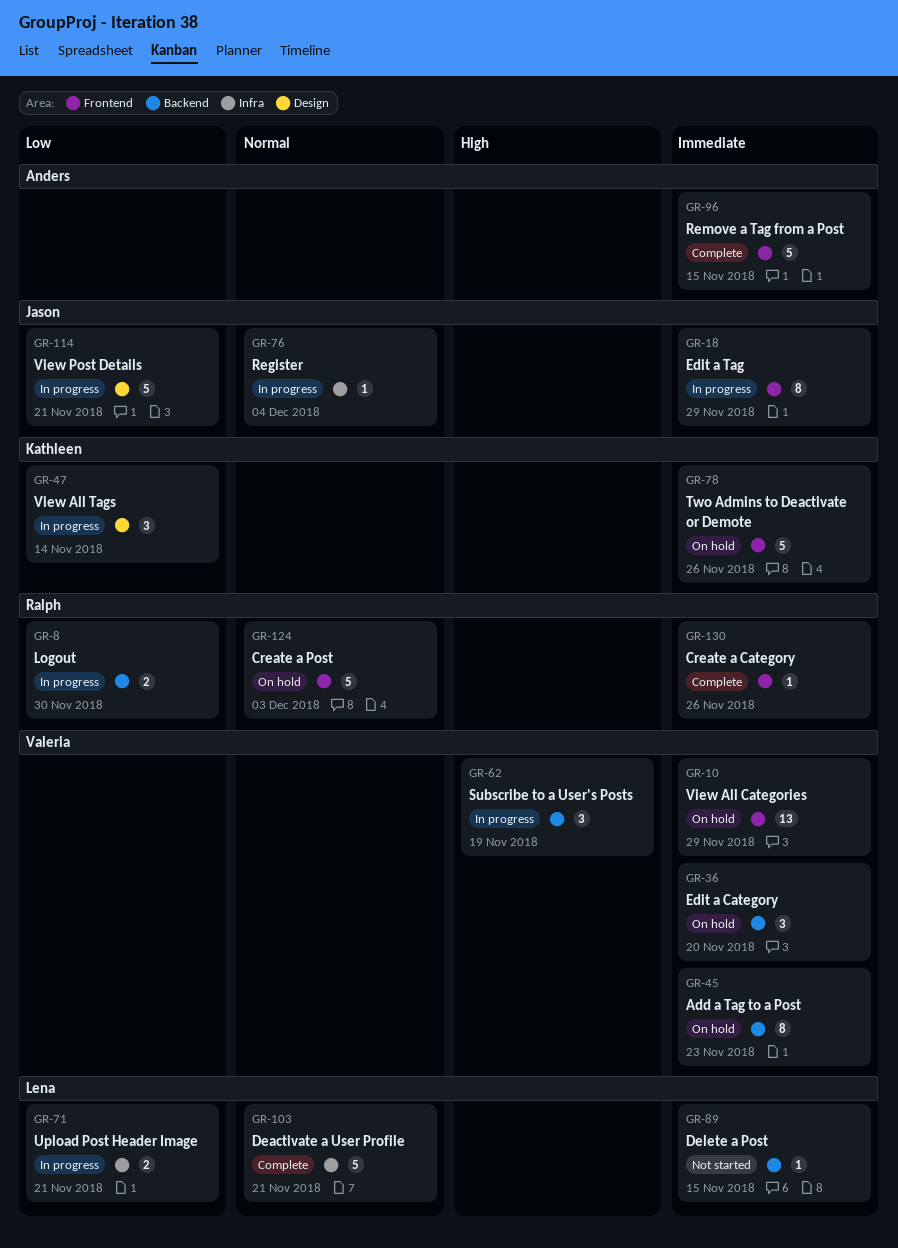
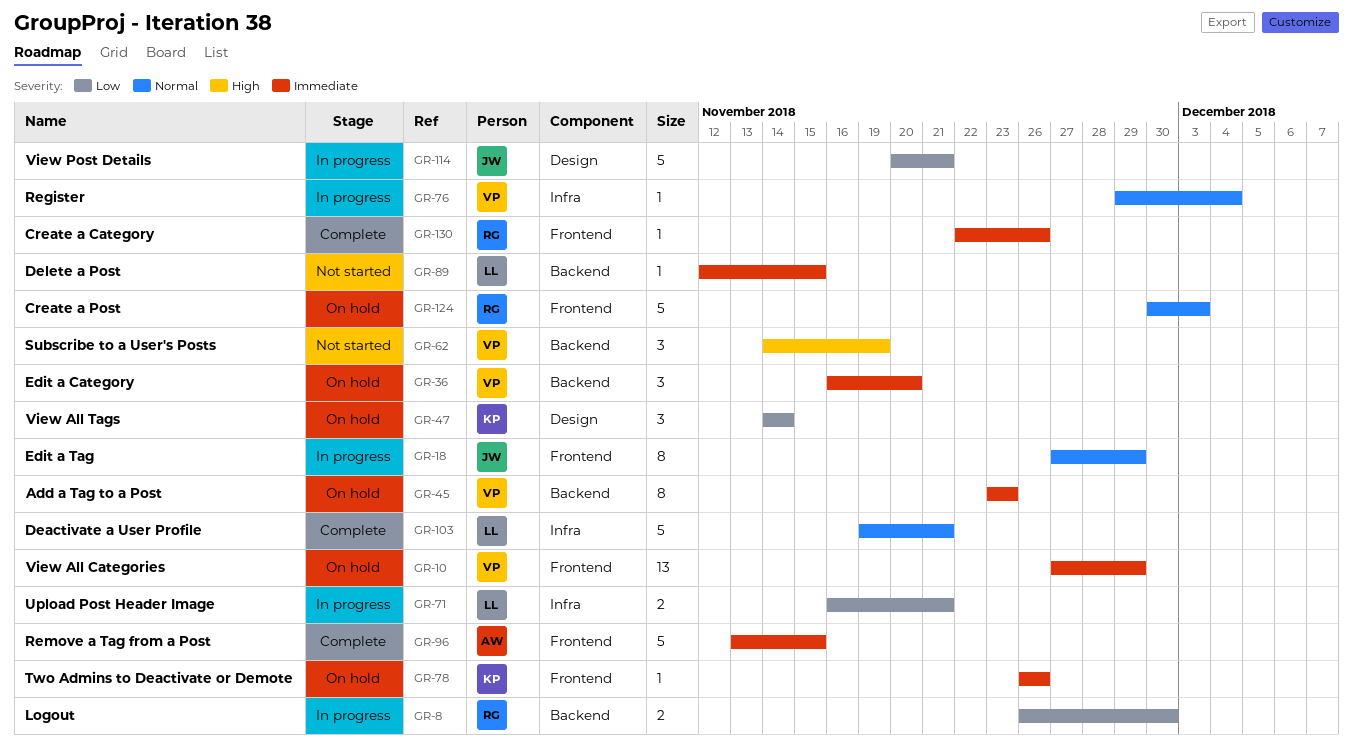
GR-18, priority: Immediate -> Normal
GR-47, status: In progress -> On hold
GR-62, status: In progress -> Not started
GR-76, owner: Jason -> Valeria
GR-78, estimate: 5 -> 1

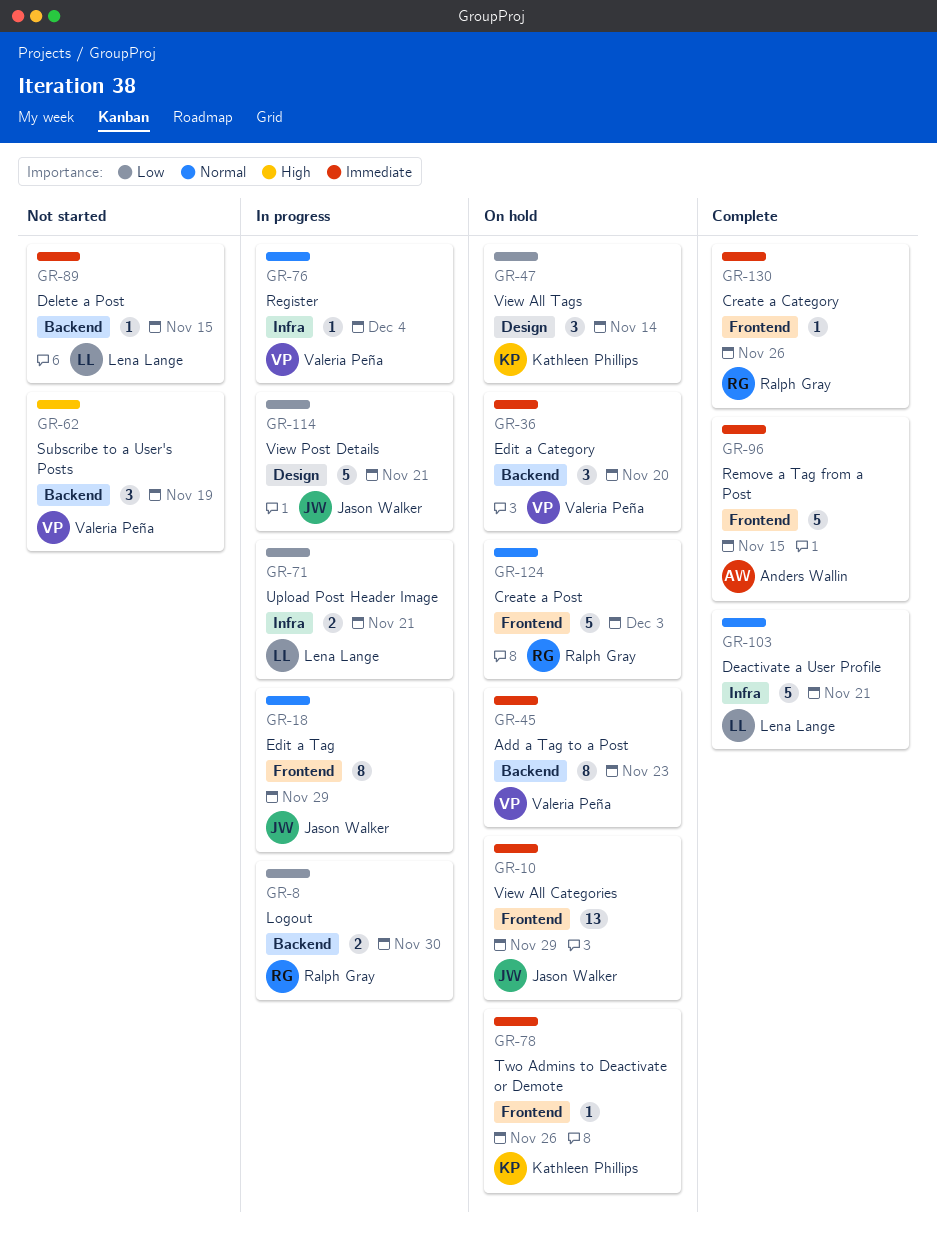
GR-10, owner: Valeria Peña -> Jason Walker

